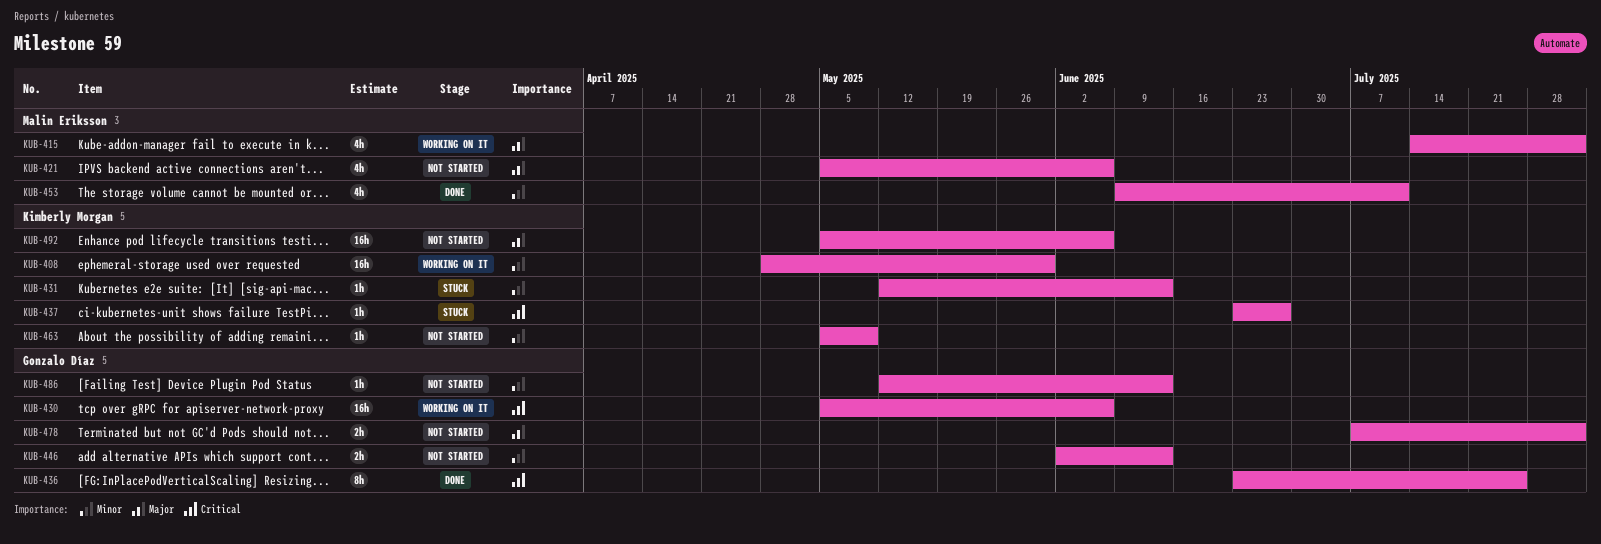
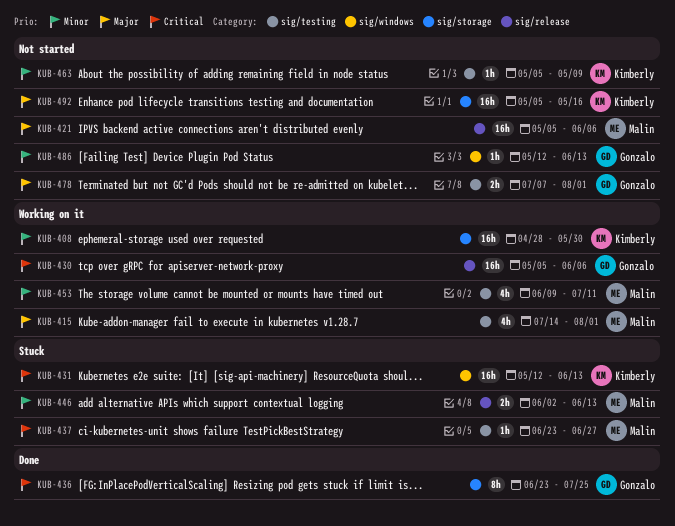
KUB-421, estimate: 4h -> 16h
KUB-431, priority: Minor -> Critical
KUB-431, estimate: 1h -> 16h
KUB-437, owner: Kimberly Morgan -> Malin Eriksson
KUB-446, status: Not started -> Stuck
KUB-446, owner: Gonzalo Díaz -> Malin Eriksson
KUB-453, status: Done -> Working on it
KUB-492, due: Jun 6 -> May 16

